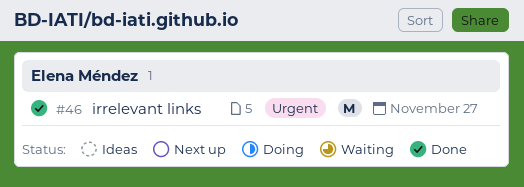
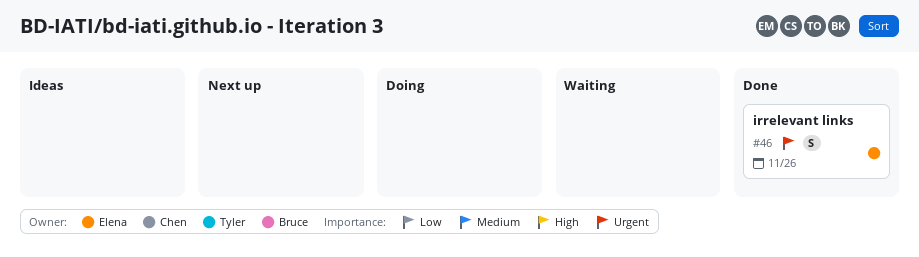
#46, estimate: M -> S
#46, due: Nov 27 -> Nov 26

